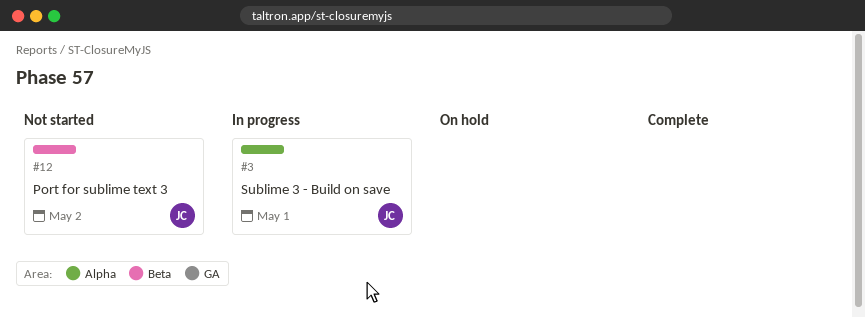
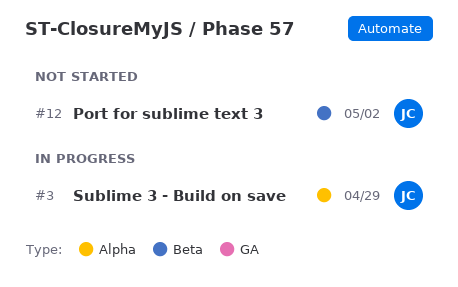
#3, due: May 1 -> Apr 29

